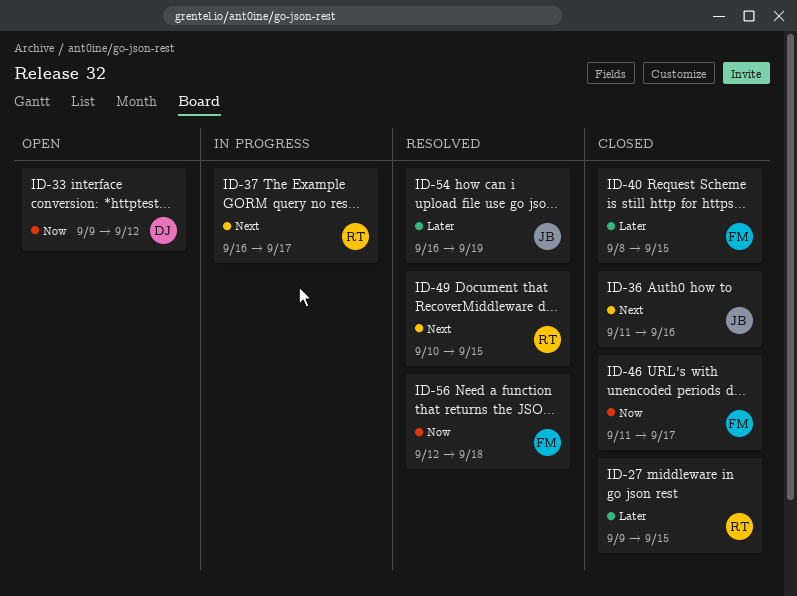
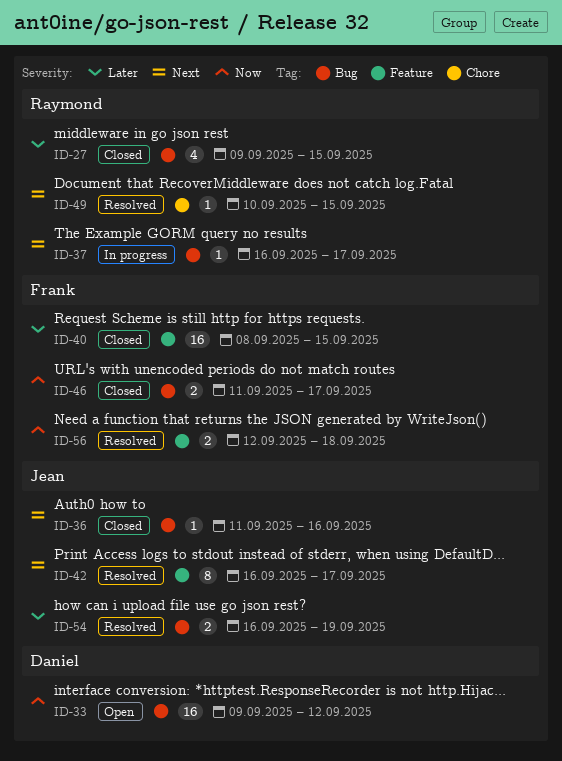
ID-42: none -> present

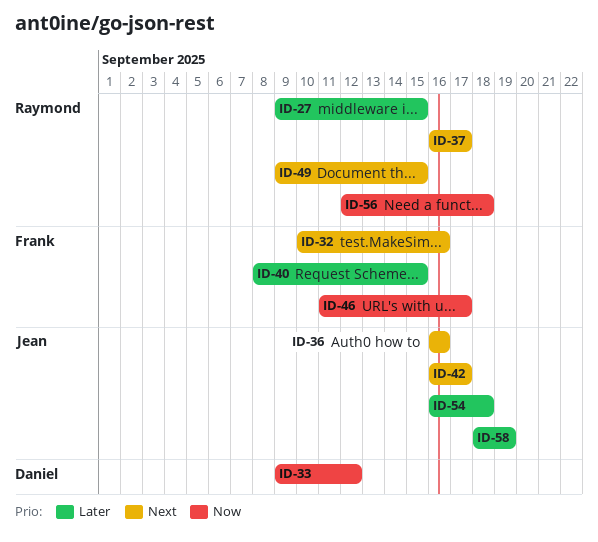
ID-32: none -> present
ID-36, start: Sep 11 -> Sep 16
ID-49, start: Sep 10 -> Sep 9
ID-54, due: Sep 19 -> Sep 18
ID-56, owner: Frank -> Raymond
ID-58: none -> present

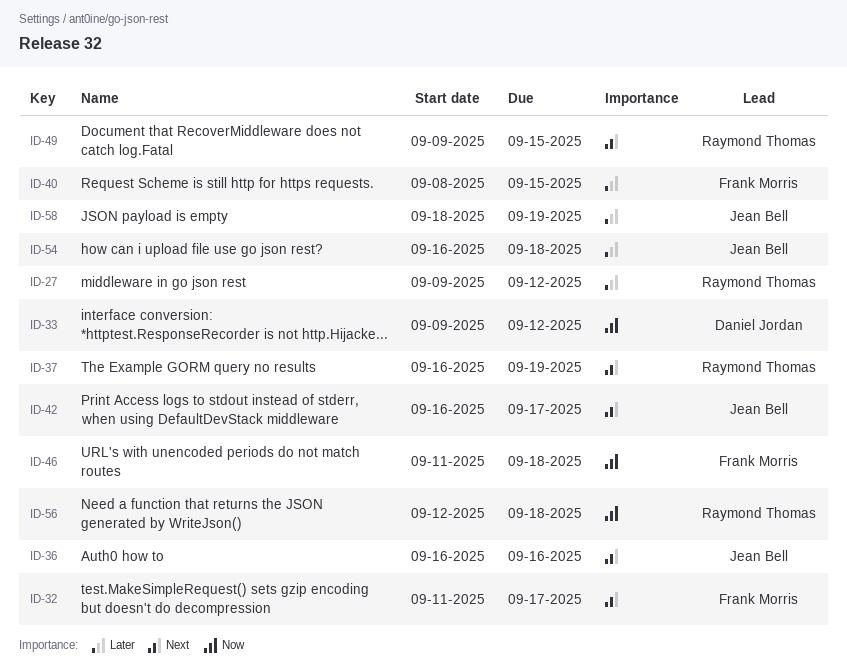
ID-27, due: Sep 15 -> Sep 12
ID-32, start: Sep 10 -> Sep 11
ID-32, due: Sep 16 -> Sep 17
ID-37, due: Sep 17 -> Sep 19
ID-46, due: Sep 17 -> Sep 18

